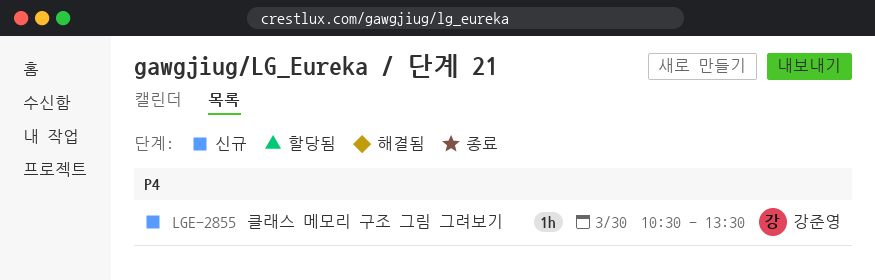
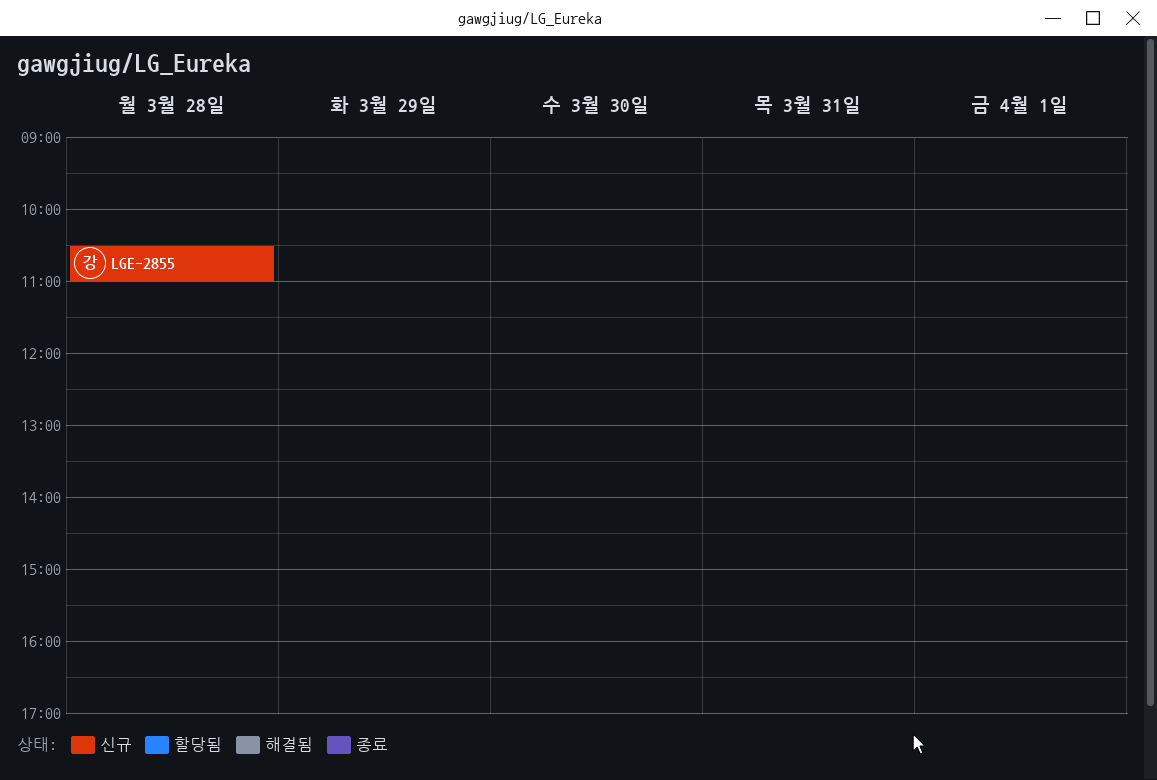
LGE-2855, day: Mar 30 -> Mar 28
LGE-2855, ends: 13:30 -> 11:00

